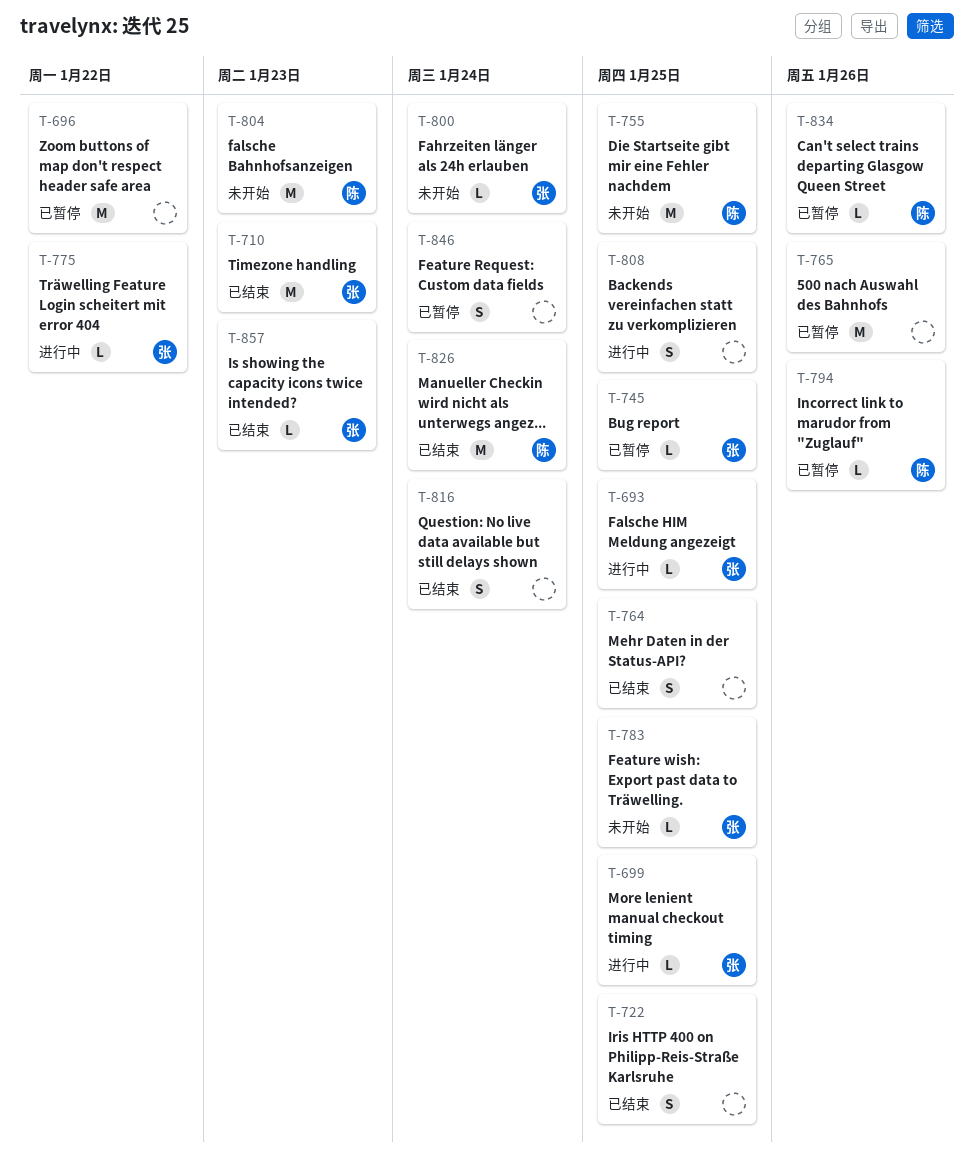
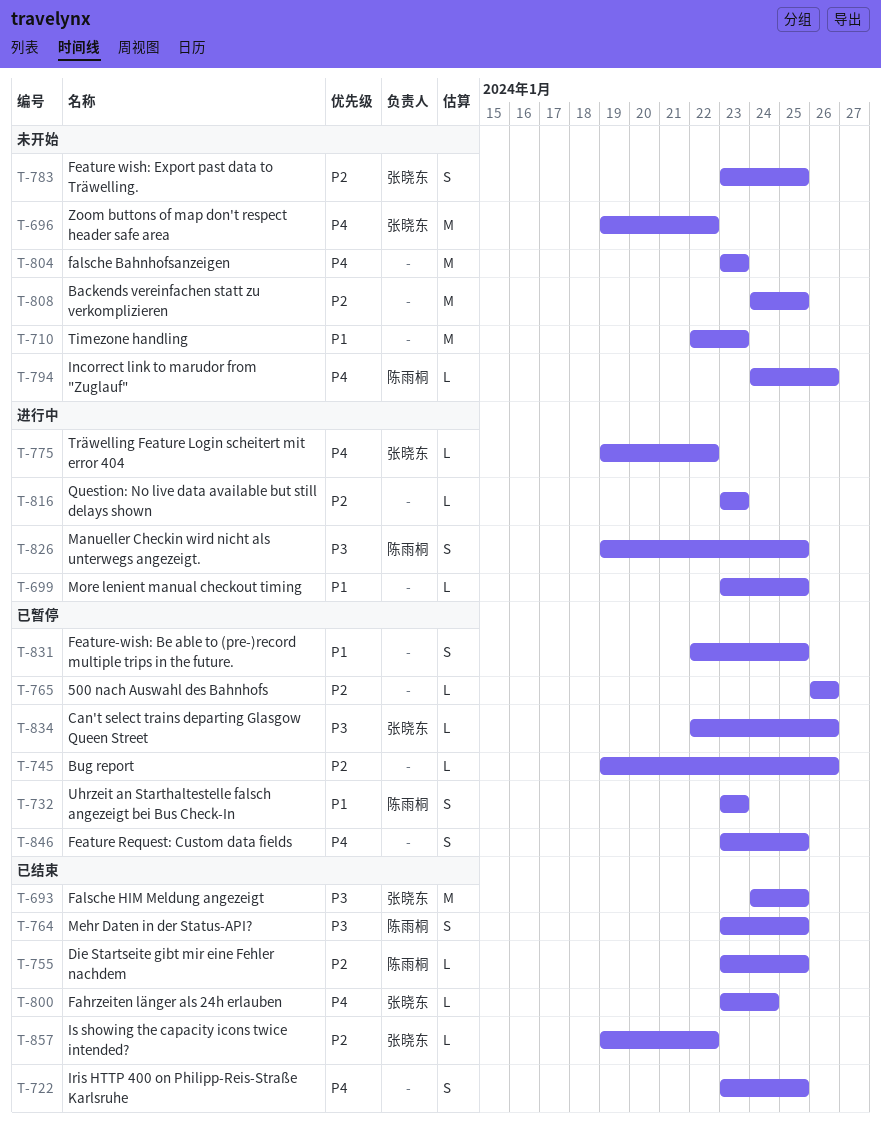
T-693, status: 进行中 -> 已结束
T-693, estimate: L -> M
T-696, status: 已暂停 -> 未开始
T-696, owner: none -> 张晓东
T-699, owner: 张晓东 -> none
T-710, status: 已结束 -> 未开始
T-710, owner: 张晓东 -> none
T-732: none -> present
T-745, owner: 张晓东 -> none
T-745, due: Jan 25 -> Jan 26
T-755, status: 未开始 -> 已结束
T-755, estimate: M -> L
T-764, owner: none -> 陈雨桐
T-765, estimate: M -> L
T-783, estimate: L -> S
T-794, status: 已暂停 -> 未开始
T-800, status: 未开始 -> 已结束
T-804, owner: 陈雨桐 -> none
T-808, status: 进行中 -> 未开始
T-808, estimate: S -> M
T-816, status: 已结束 -> 进行中
T-816, estimate: S -> L
T-816, due: Jan 24 -> Jan 23
T-826, status: 已结束 -> 进行中
T-826, estimate: M -> S
T-826, due: Jan 24 -> Jan 25
T-831: none -> present
T-834, owner: 陈雨桐 -> 张晓东
T-846, due: Jan 24 -> Jan 25
T-857, due: Jan 23 -> Jan 22

